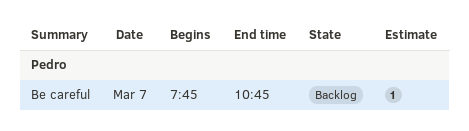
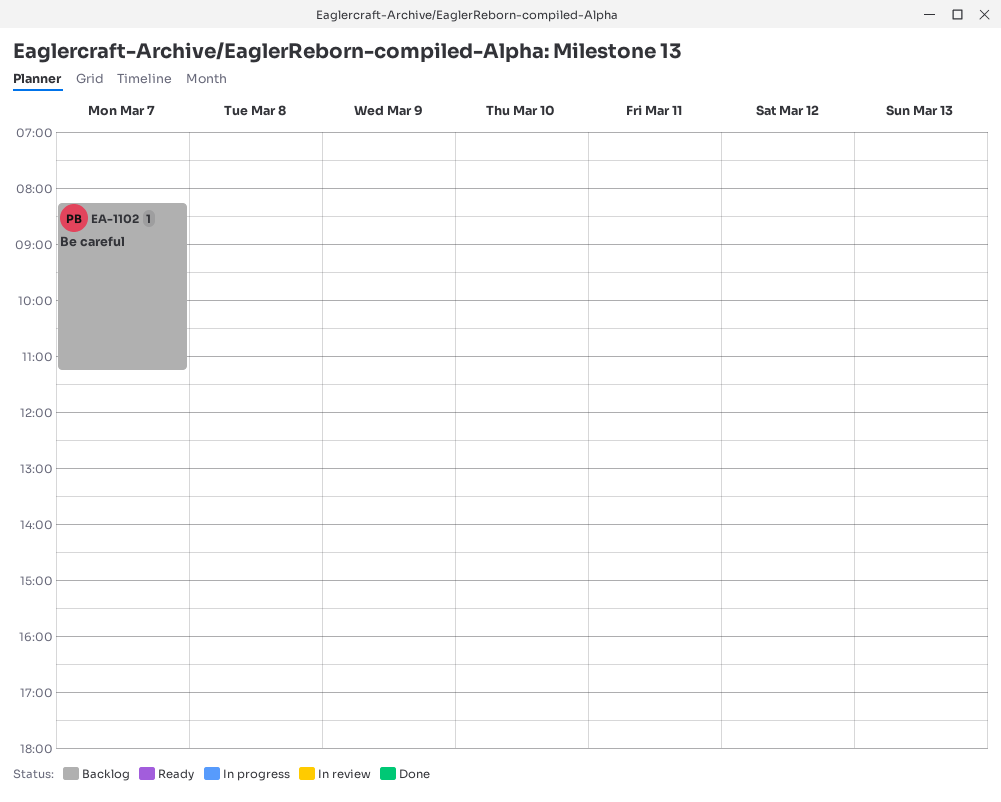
Be careful, begins: 07:45 -> 08:15
Be careful, ends: 10:45 -> 11:15

